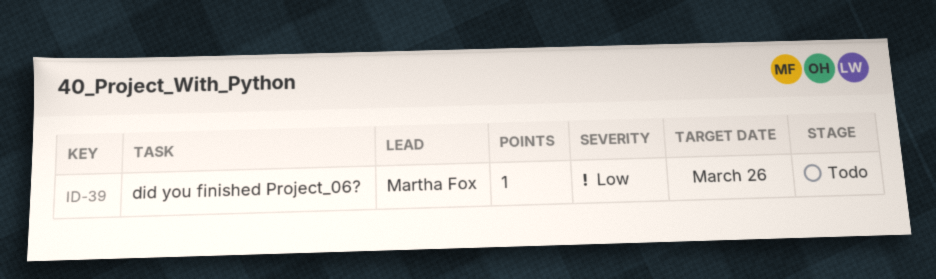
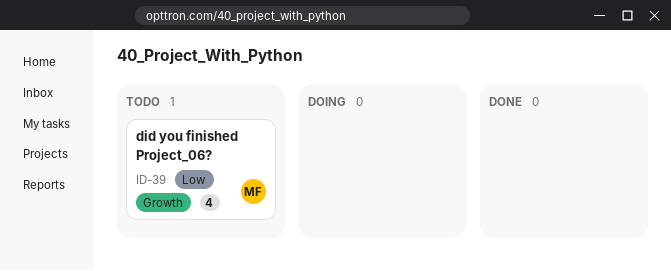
ID-39, estimate: 1 -> 4

